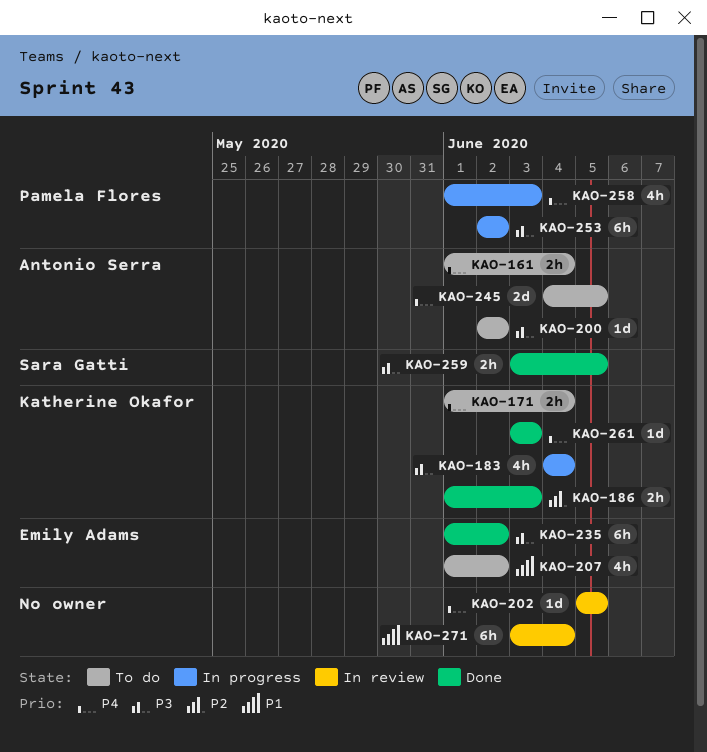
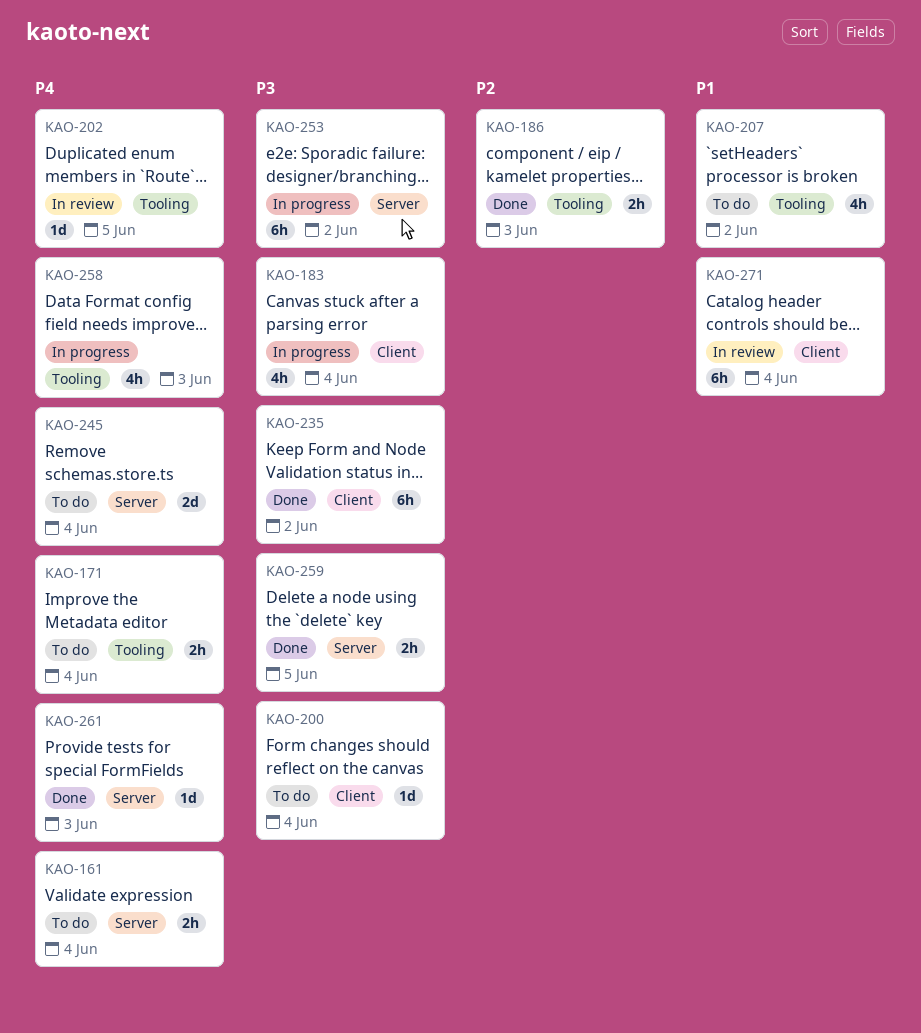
KAO-200, due: Jun 2 -> Jun 4
KAO-245, due: Jun 5 -> Jun 4

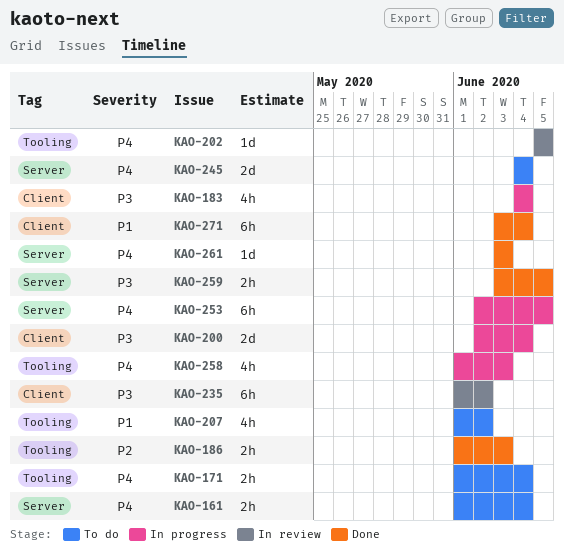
KAO-200, status: To do -> In progress
KAO-200, estimate: 1d -> 2d
KAO-235, status: Done -> In review
KAO-253, priority: P3 -> P4
KAO-253, due: Jun 2 -> Jun 5
KAO-271, status: In review -> Done

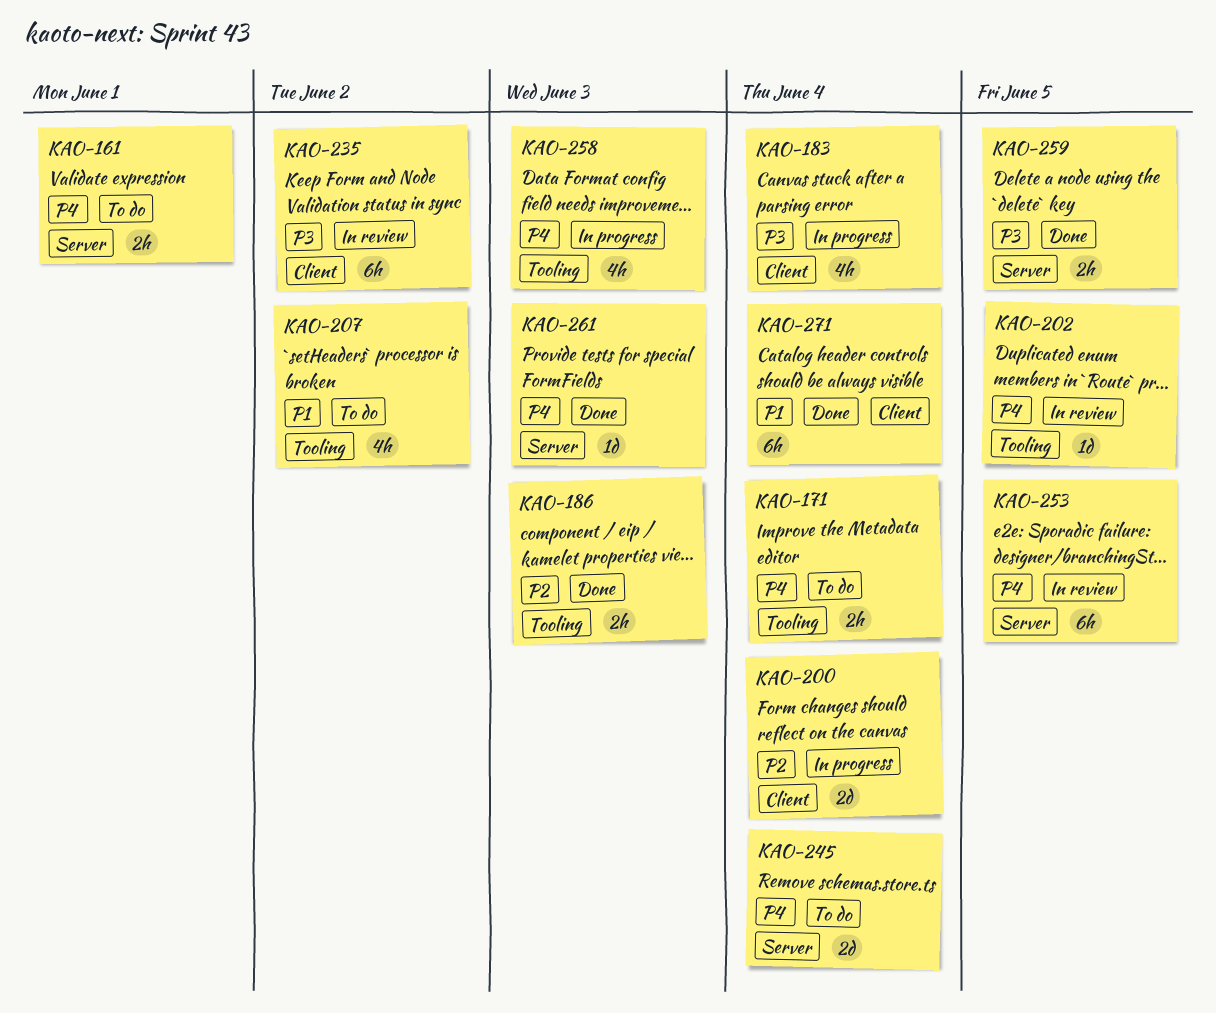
KAO-161, due: Jun 4 -> Jun 1
KAO-200, priority: P3 -> P2
KAO-253, status: In progress -> In review

